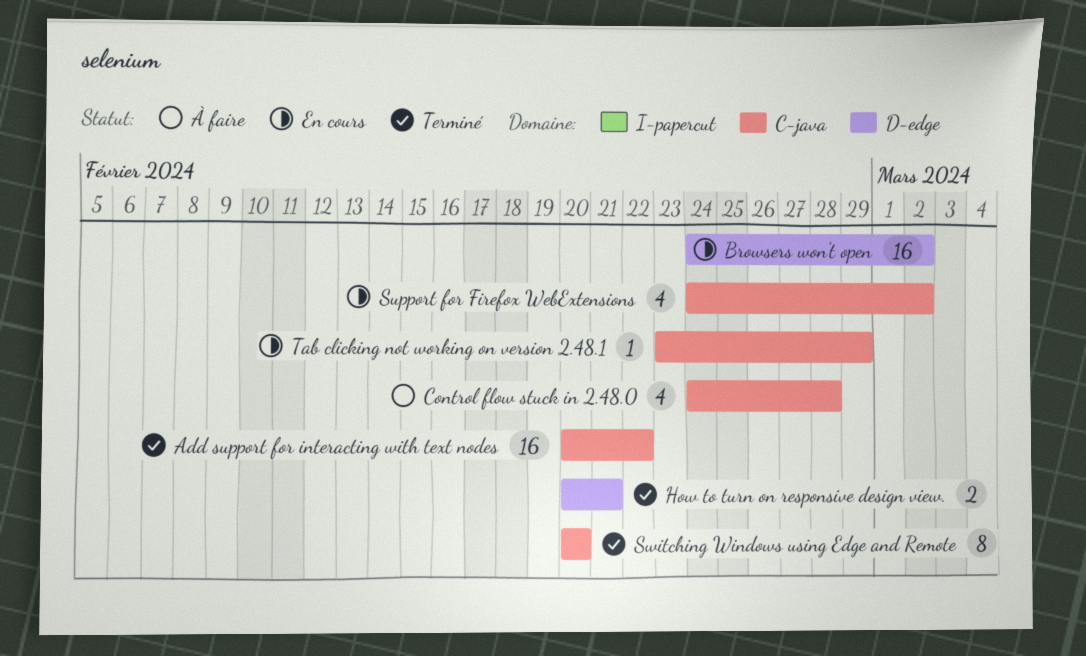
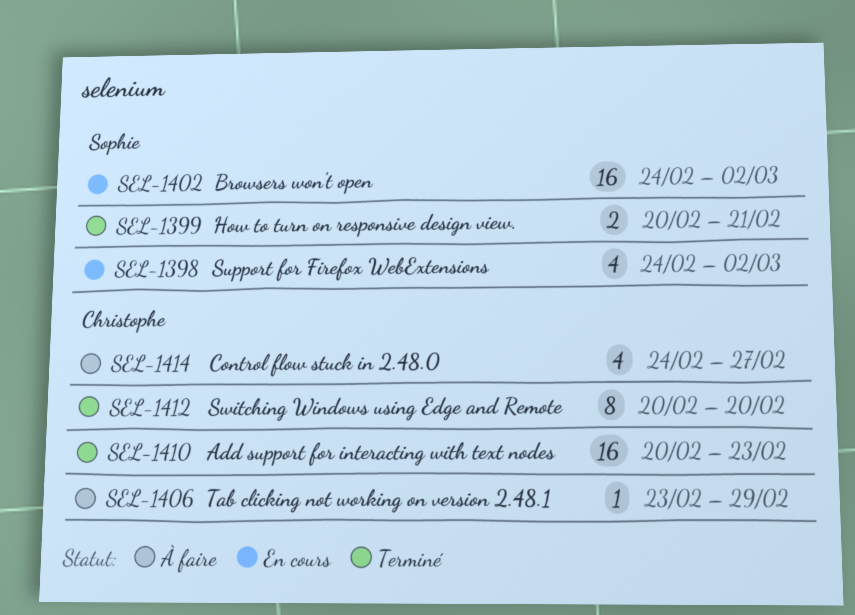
Add support for interacting with text nodes, due: Feb 22 -> Feb 23
Control flow stuck in 2.48.0, due: Feb 28 -> Feb 27
Tab clicking not working on version 2.48.1, status: En cours -> À faire

